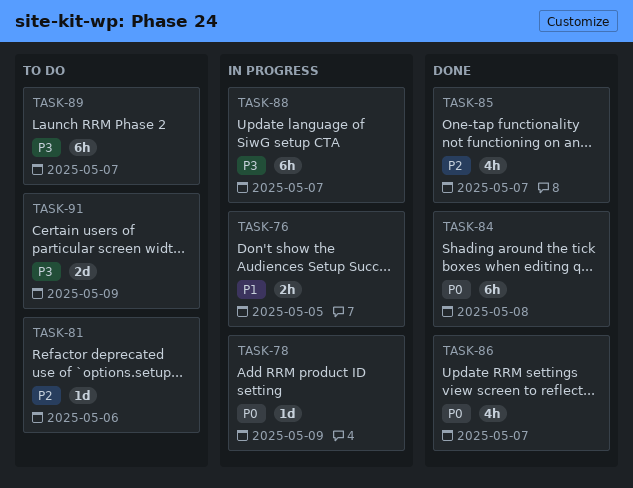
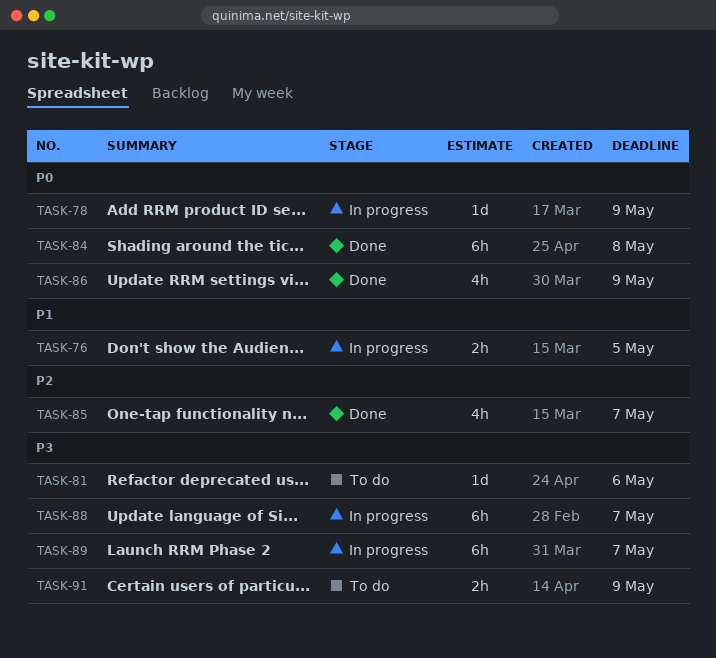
TASK-81, priority: P2 -> P3
TASK-86, due: May 7 -> May 9
TASK-89, status: To do -> In progress
TASK-91, estimate: 2d -> 2h

